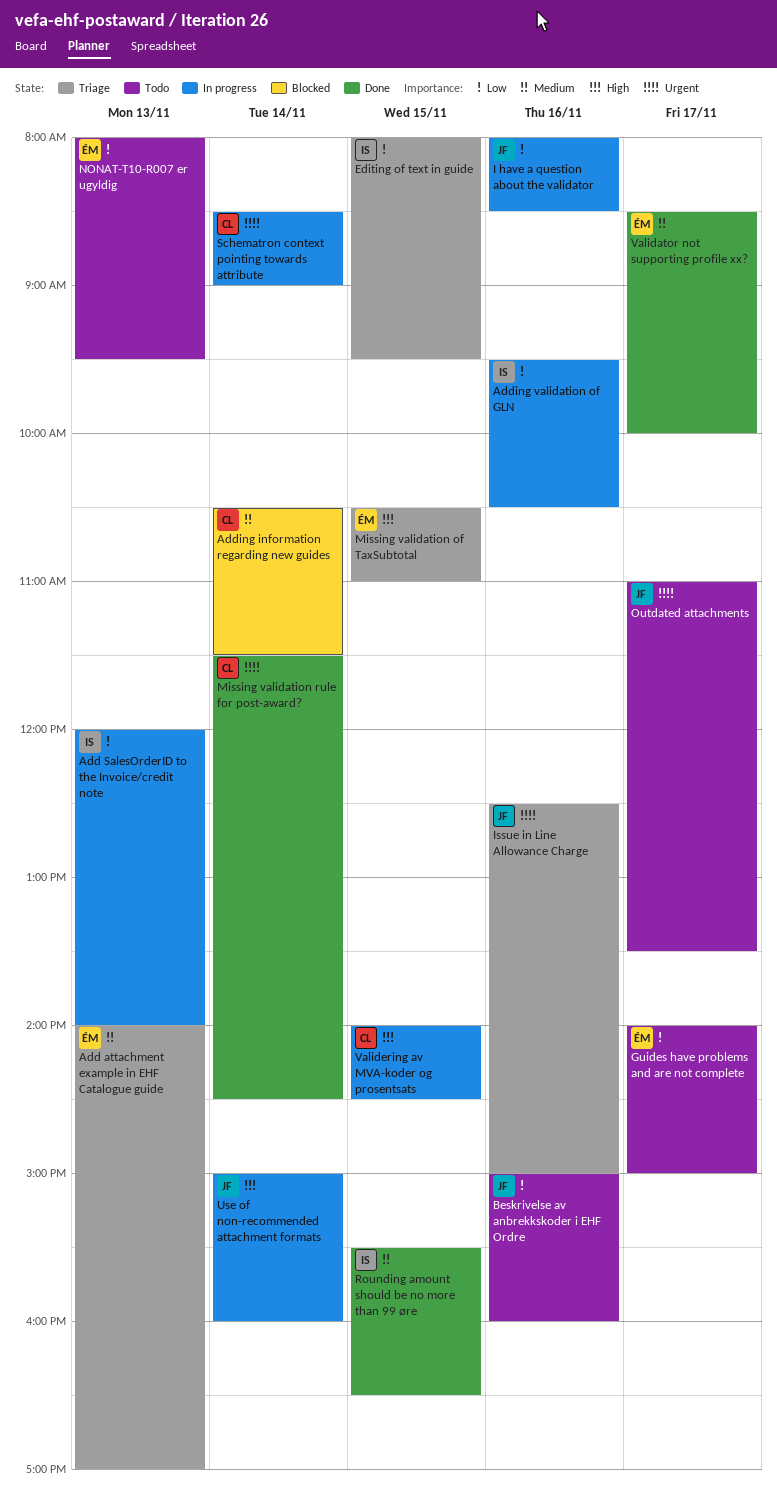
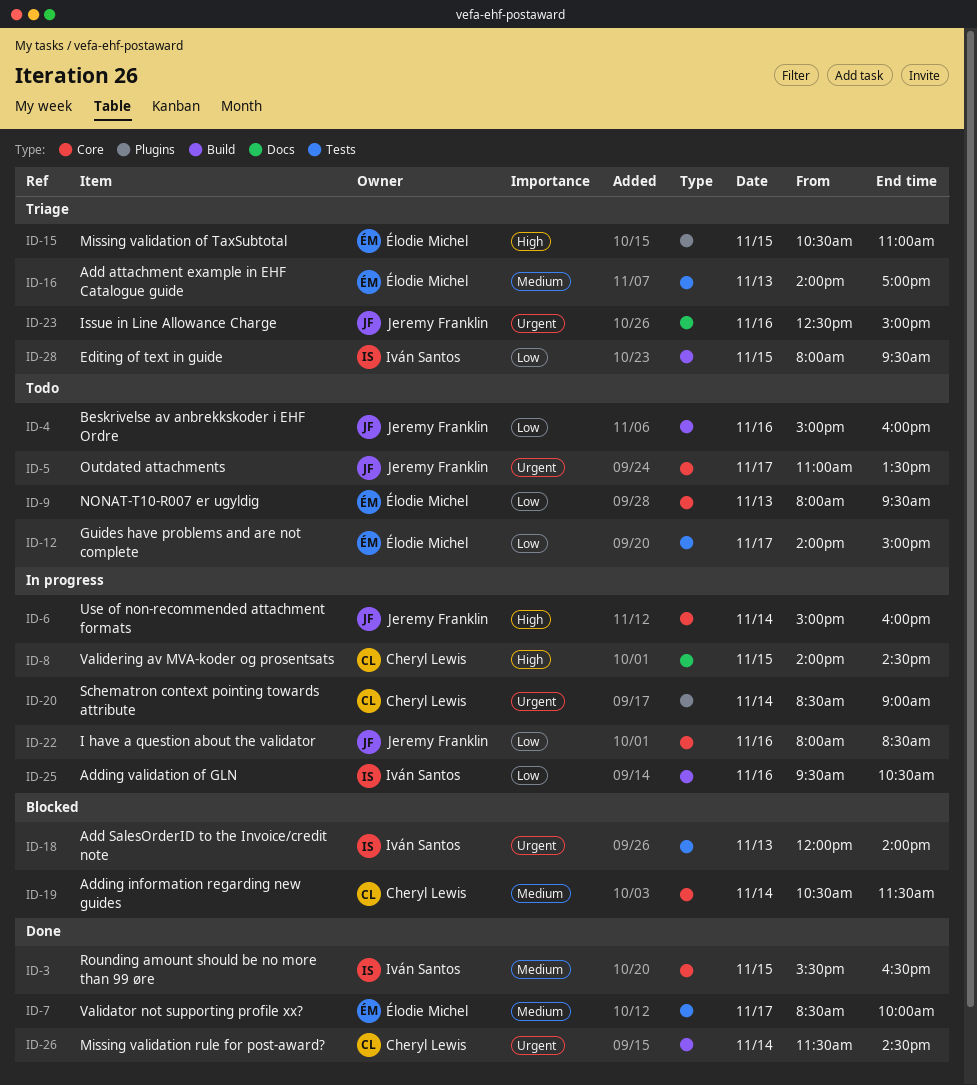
Add SalesOrderID to the Invoice/credit note, status: In progress -> Blocked
Add SalesOrderID to the Invoice/credit note, priority: Low -> Urgent

